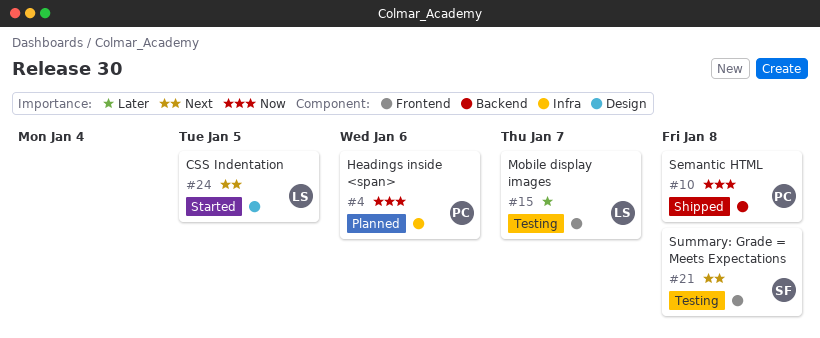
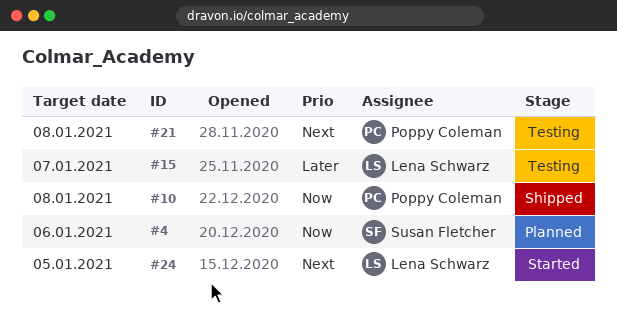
#4, owner: Poppy Coleman -> Susan Fletcher
#21, owner: Susan Fletcher -> Poppy Coleman

